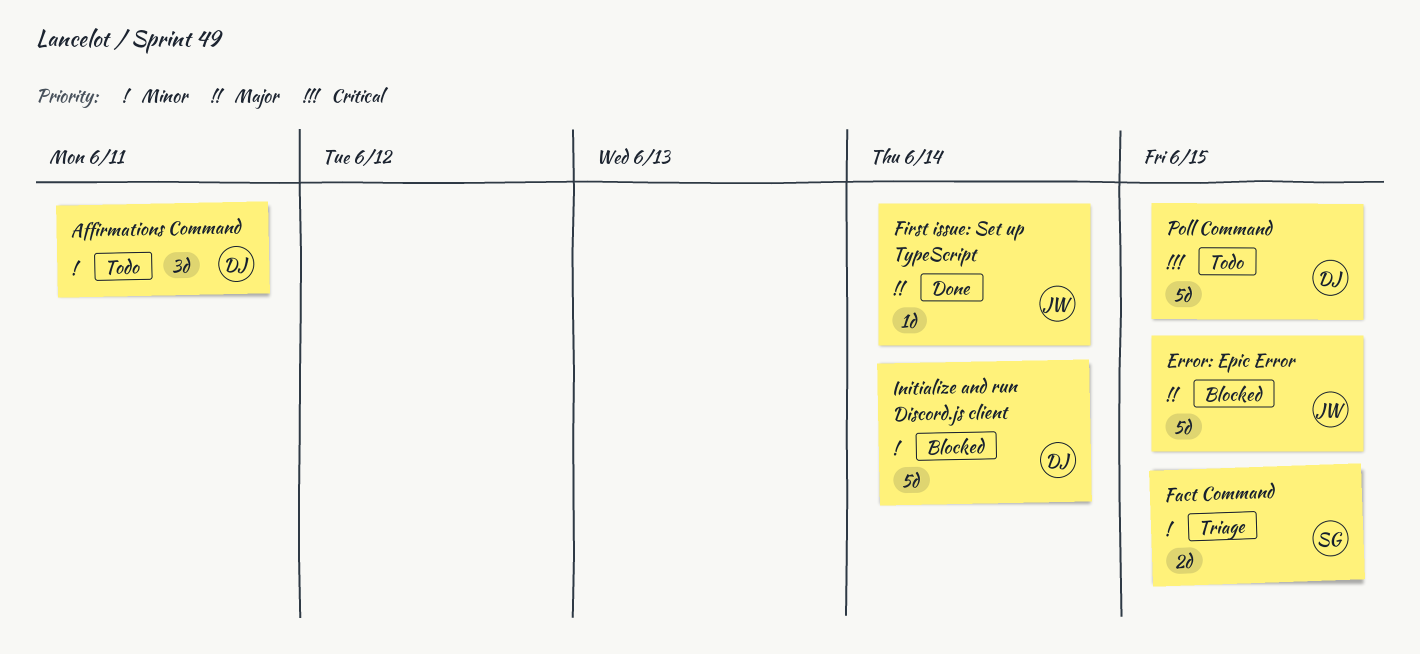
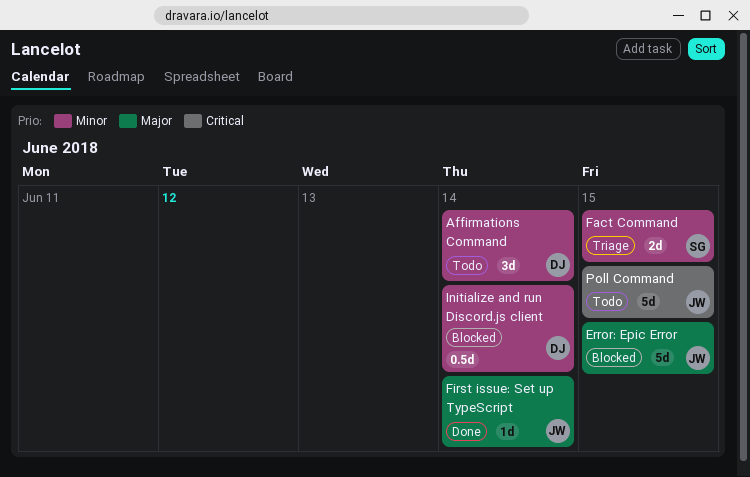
Affirmations Command, due: Jun 11 -> Jun 14
Initialize and run Discord.js client, estimate: 5d -> 0.5d
Poll Command, owner: DJ -> JW

